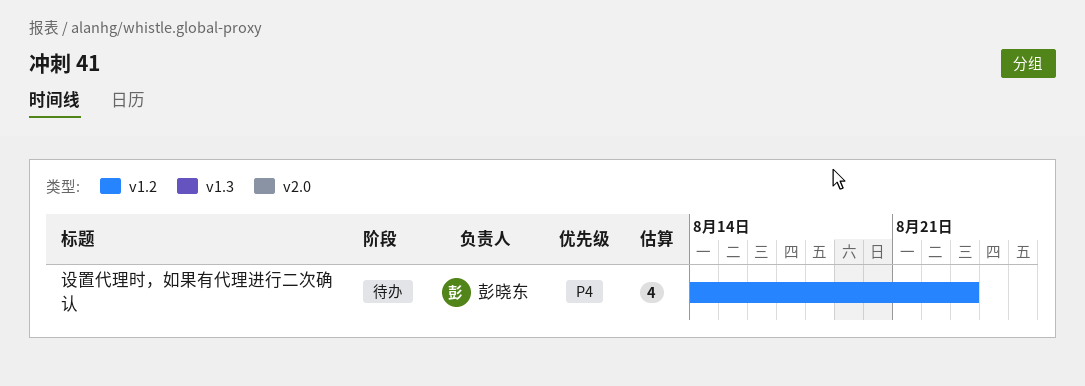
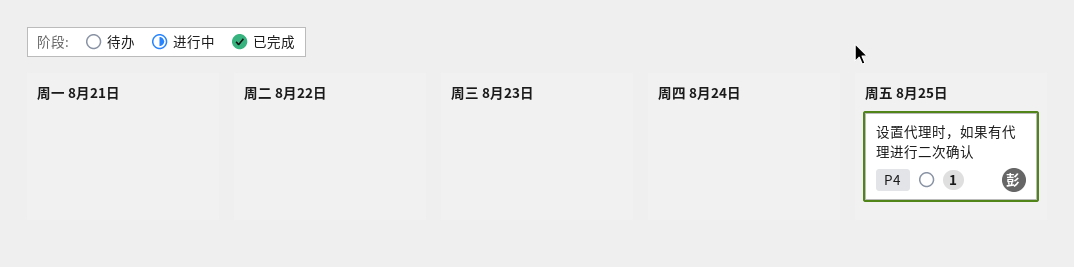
设置代理时，如果有代理进行二次确认, estimate: 4 -> 1
设置代理时，如果有代理进行二次确认, due: Aug 23 -> Aug 25

